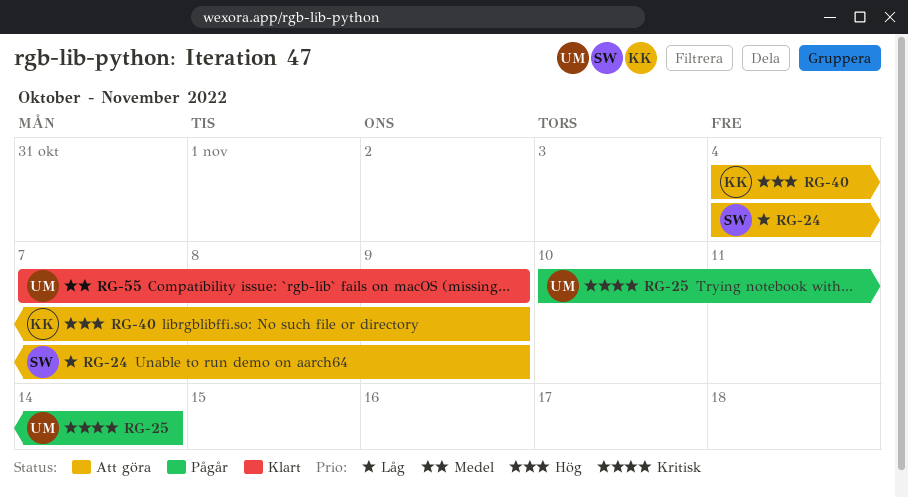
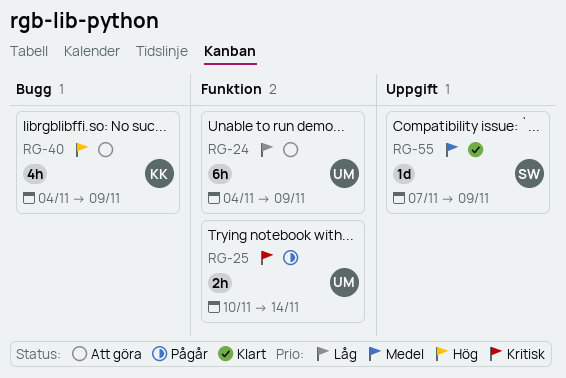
RG-24, owner: SW -> UM
RG-55, owner: UM -> SW

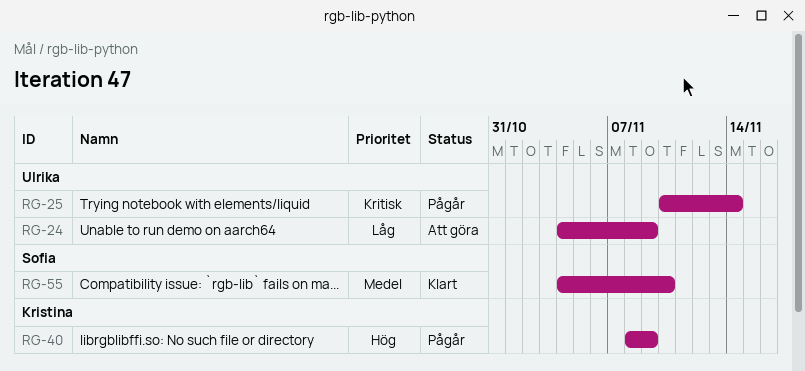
RG-40, status: Att göra -> Pågår
RG-40, start: Nov 4 -> Nov 8
RG-55, start: Nov 7 -> Nov 4
RG-55, due: Nov 9 -> Nov 10

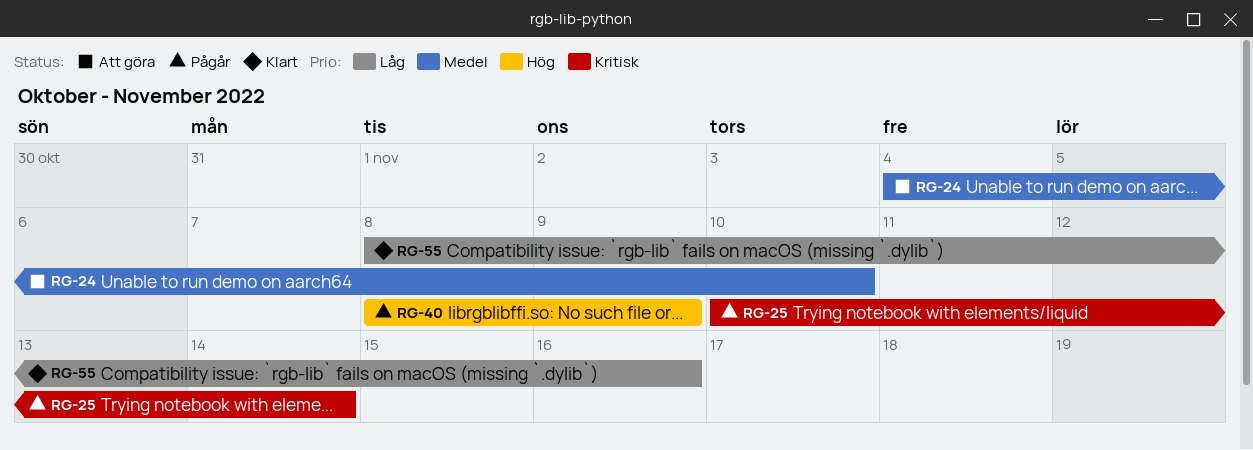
RG-24, priority: Låg -> Medel
RG-24, due: Nov 9 -> Nov 10
RG-55, priority: Medel -> Låg
RG-55, start: Nov 4 -> Nov 8
RG-55, due: Nov 10 -> Nov 16

